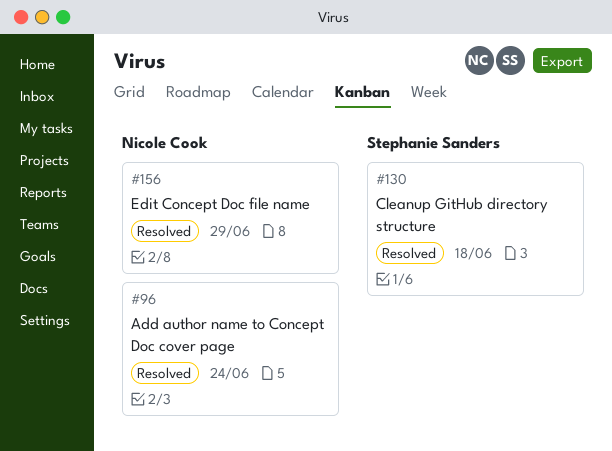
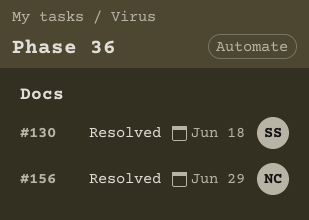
#96: present -> none

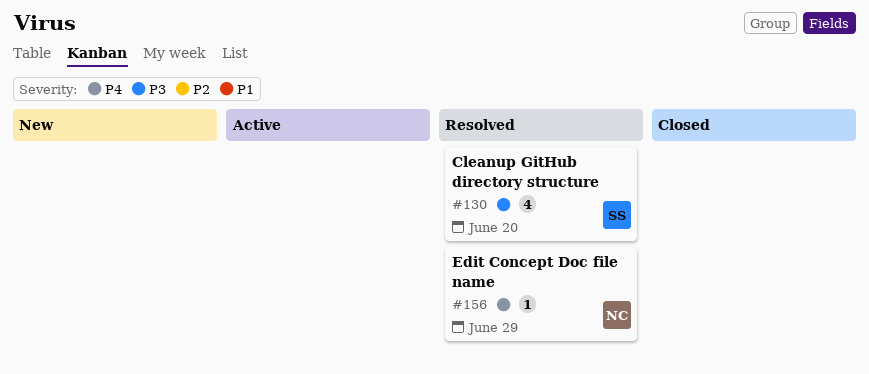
#130, due: Jun 18 -> Jun 20

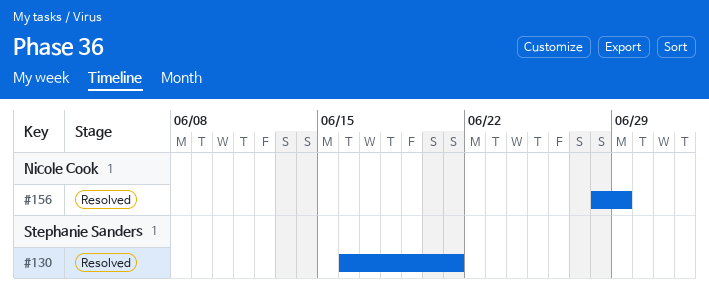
#130, due: Jun 20 -> Jun 21

